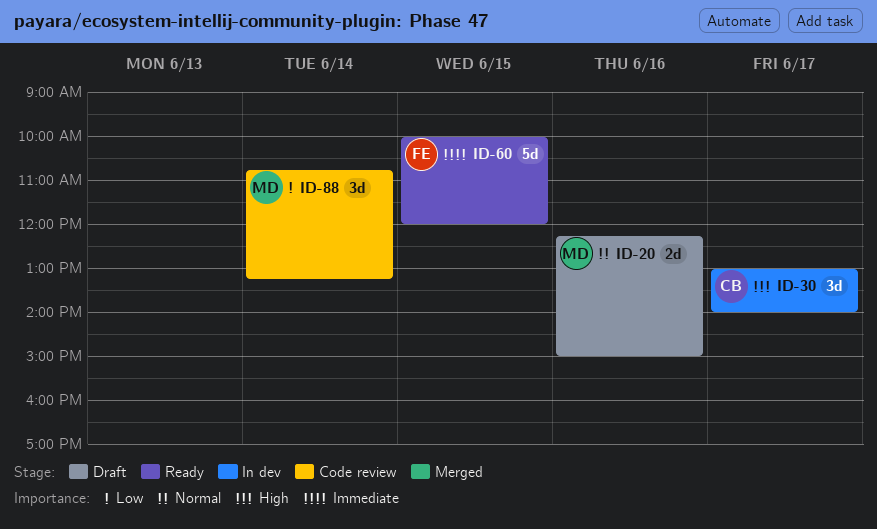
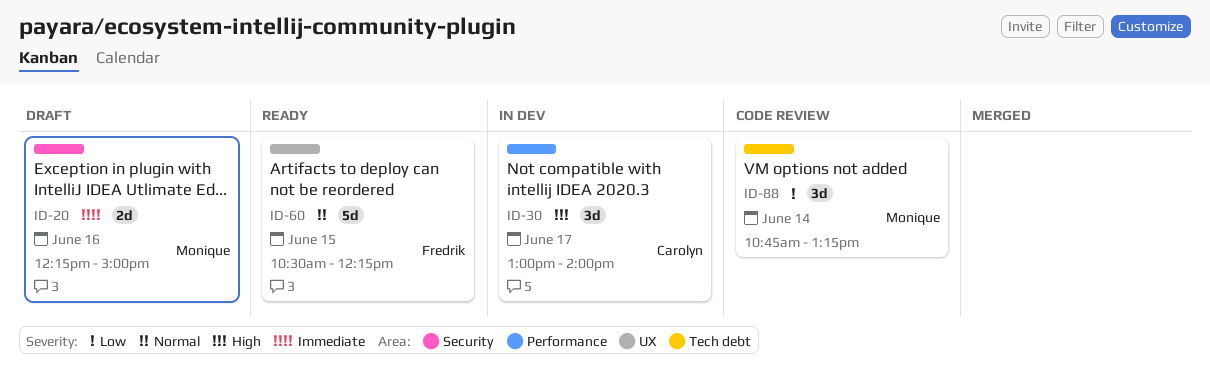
ID-20, priority: Normal -> Immediate
ID-60, priority: Immediate -> Normal
ID-60, begins: 10:00 -> 10:30
ID-60, ends: 12:00 -> 12:15

